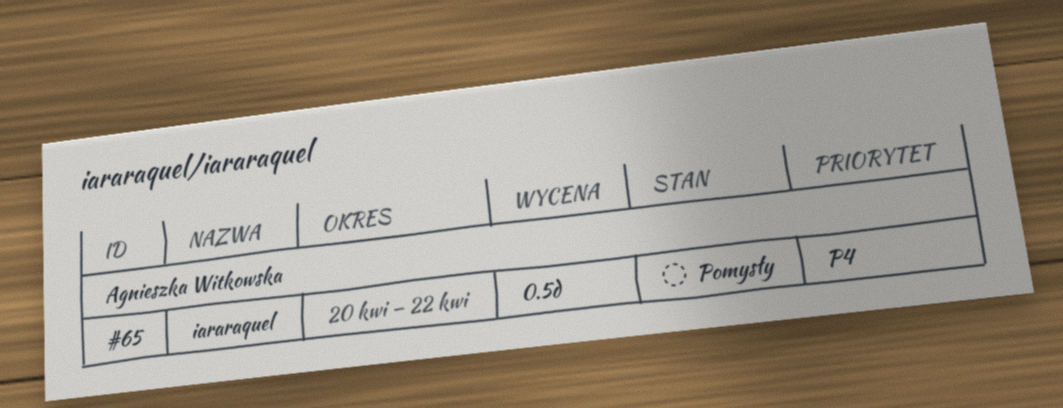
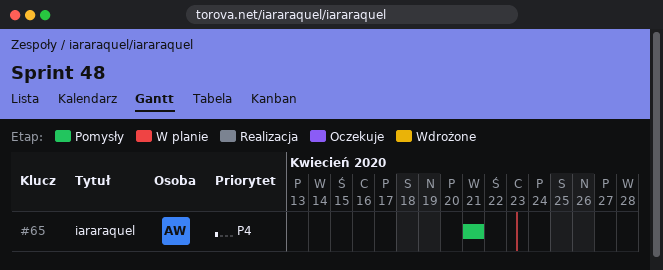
#65, start: Apr 20 -> Apr 21
#65, due: Apr 22 -> Apr 21

